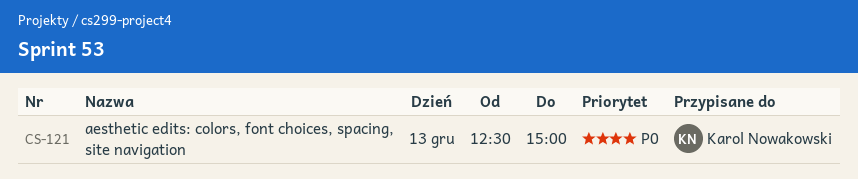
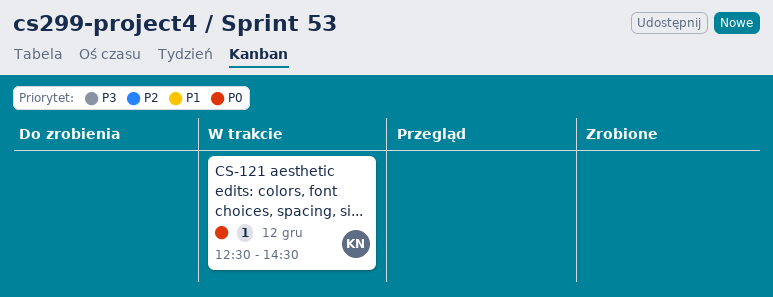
CS-121, day: Dec 13 -> Dec 12
CS-121, ends: 15:00 -> 14:30

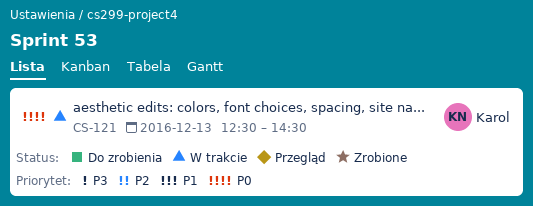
CS-121, day: Dec 12 -> Dec 13

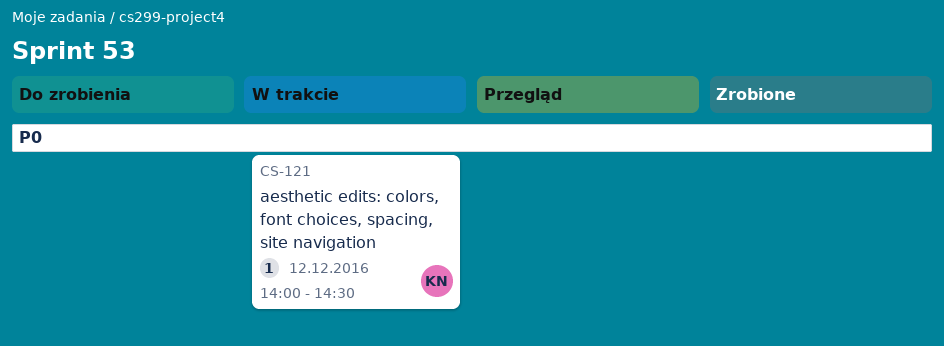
CS-121, day: Dec 13 -> Dec 12
CS-121, begins: 12:30 -> 14:00

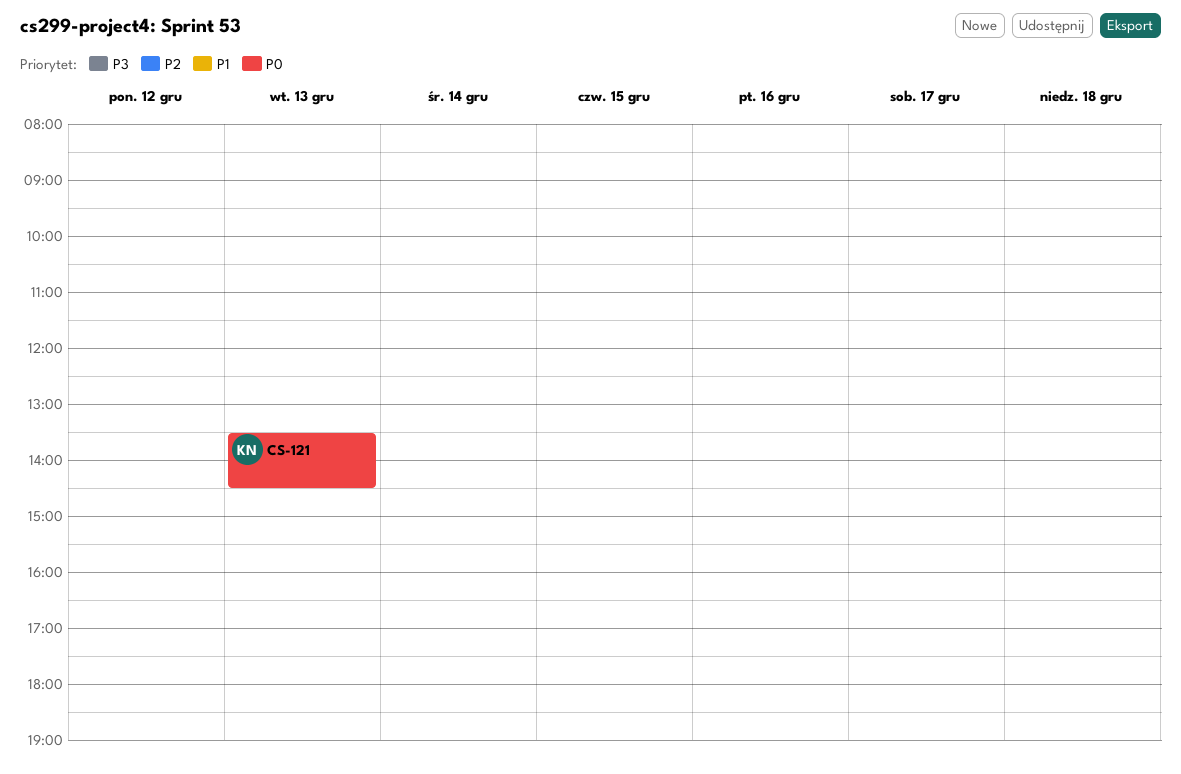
CS-121, day: Dec 12 -> Dec 13
CS-121, begins: 14:00 -> 13:30

